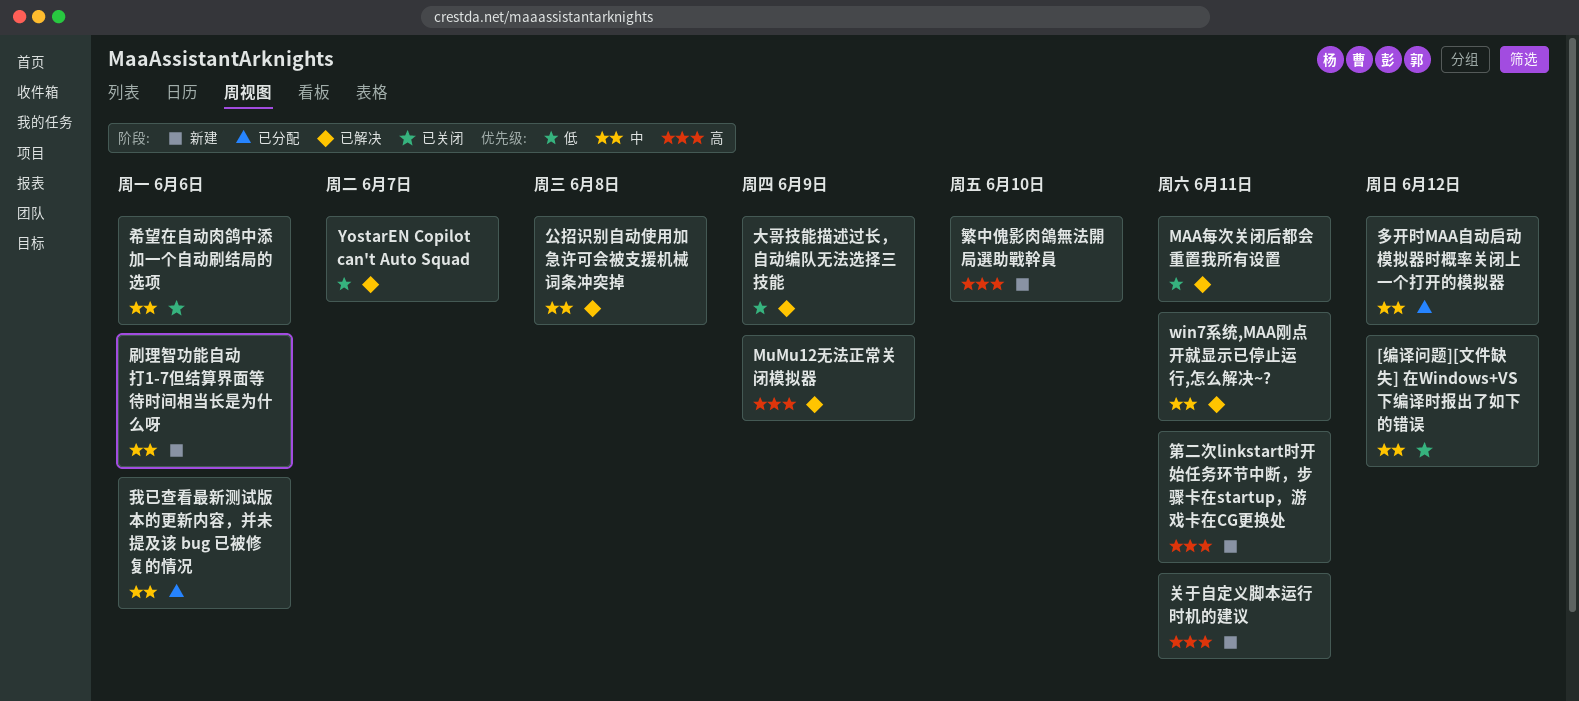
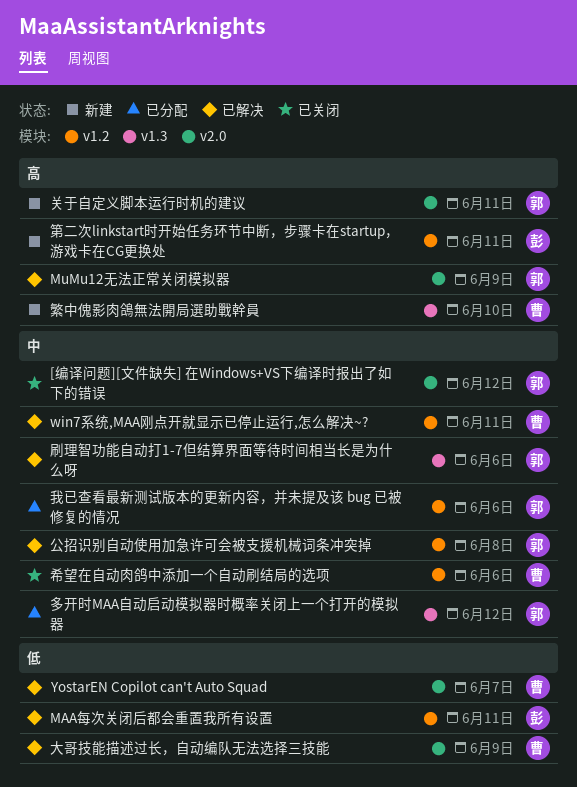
刷理智功能自动打1-7但结算界面等待时间相当长是为什么呀, status: 新建 -> 已解决

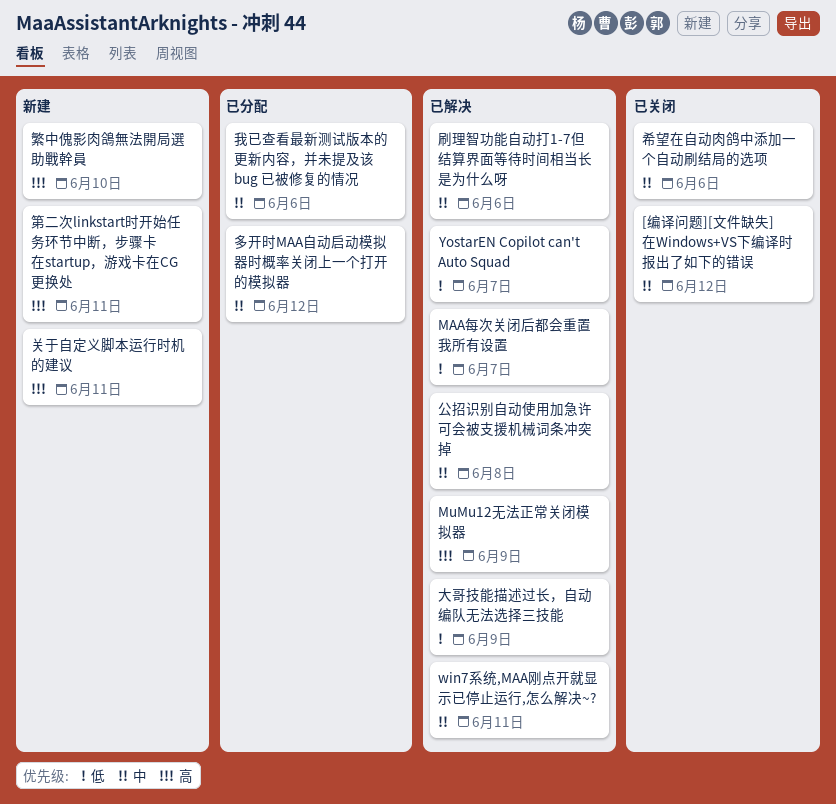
MAA每次关闭后都会重置我所有设置, due: Jun 11 -> Jun 7

